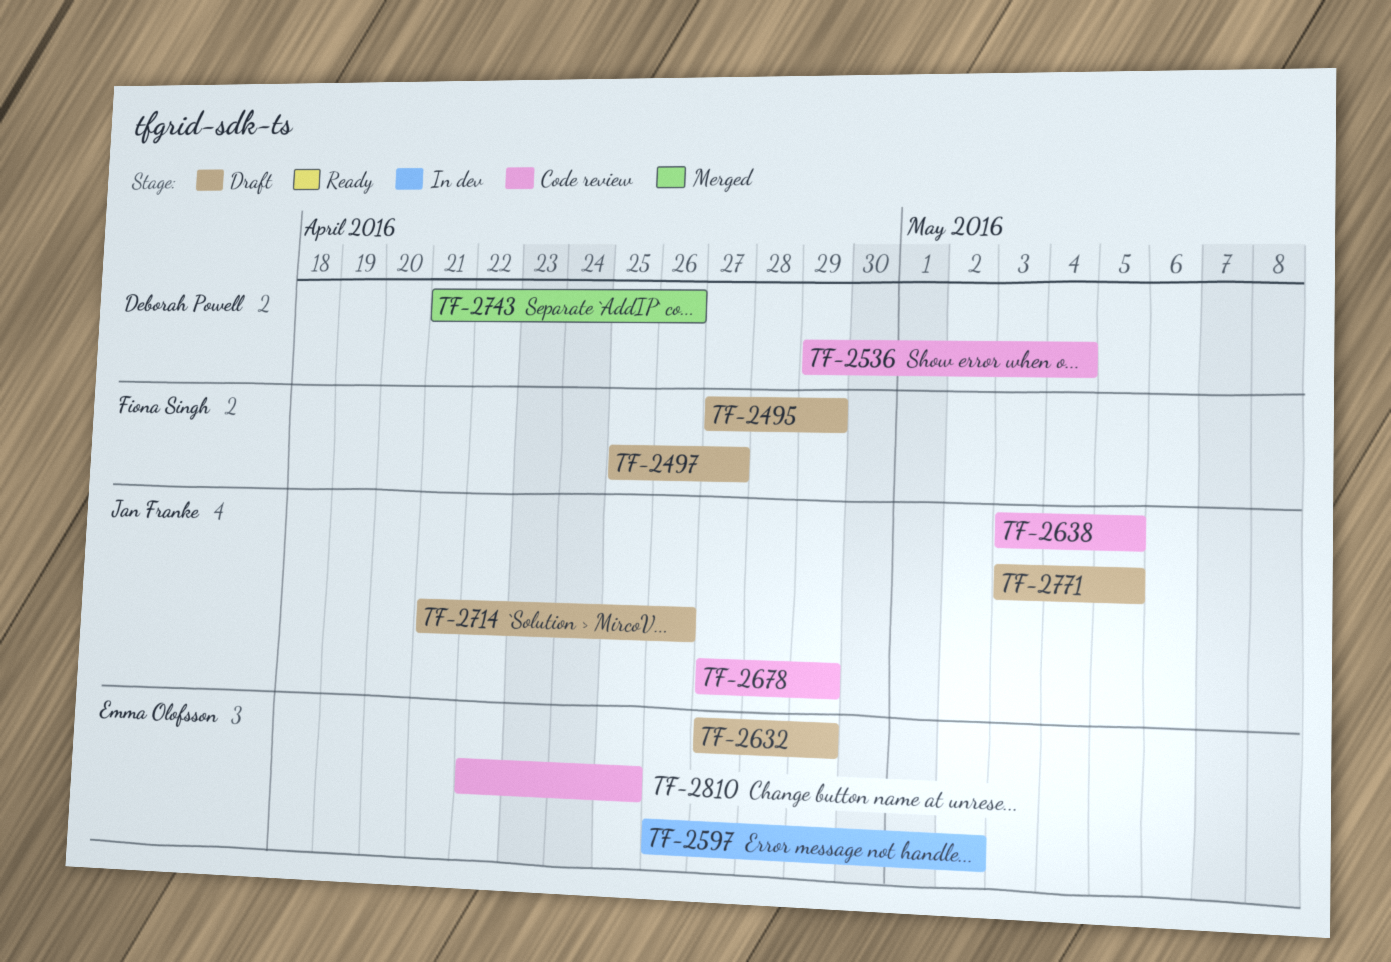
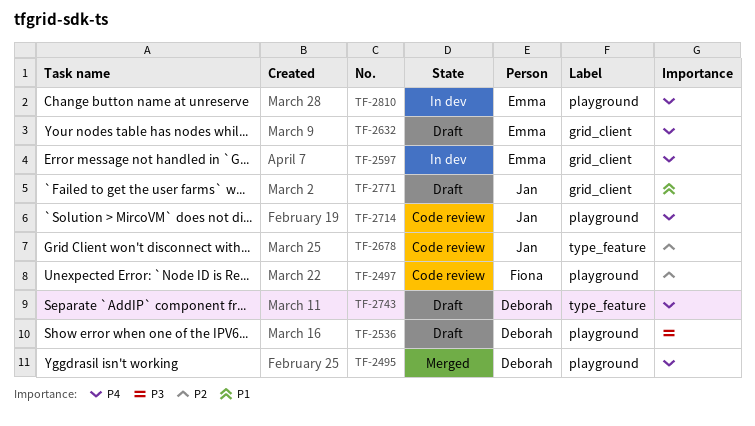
TF-2495, status: Draft -> Merged
TF-2495, owner: Fiona Singh -> Deborah Powell
TF-2497, status: Draft -> Code review
TF-2536, status: Code review -> Draft
TF-2638: present -> none
TF-2714, status: Draft -> Code review
TF-2743, status: Merged -> Draft
TF-2810, status: Code review -> In dev

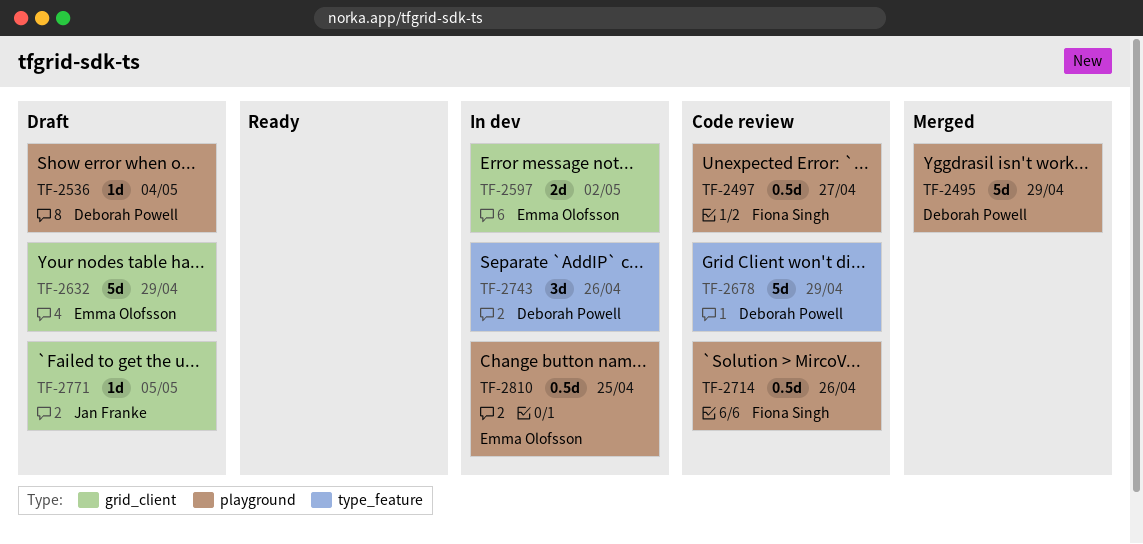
TF-2678, owner: Jan Franke -> Deborah Powell
TF-2714, owner: Jan Franke -> Fiona Singh
TF-2743, status: Draft -> In dev

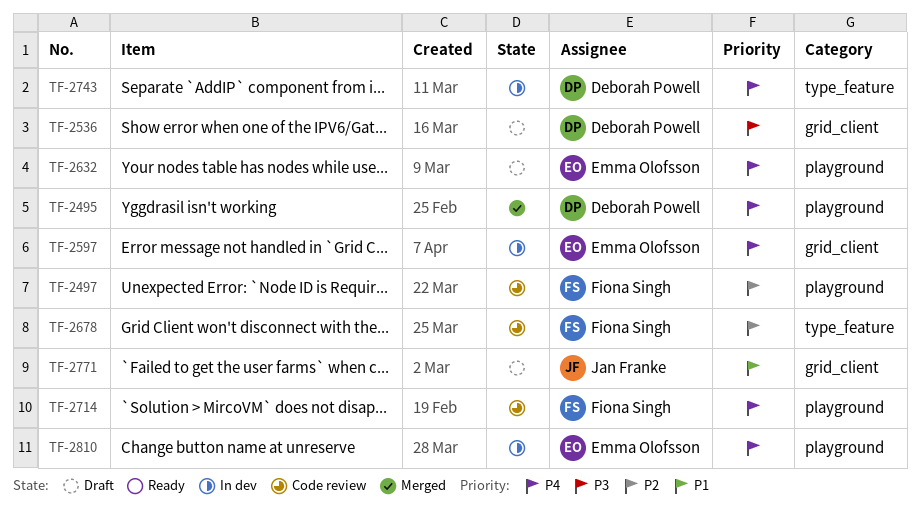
TF-2536, label: playground -> grid_client
TF-2632, label: grid_client -> playground
TF-2678, owner: Deborah Powell -> Fiona Singh

